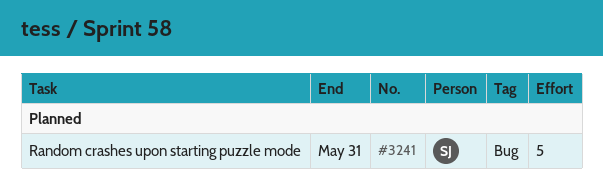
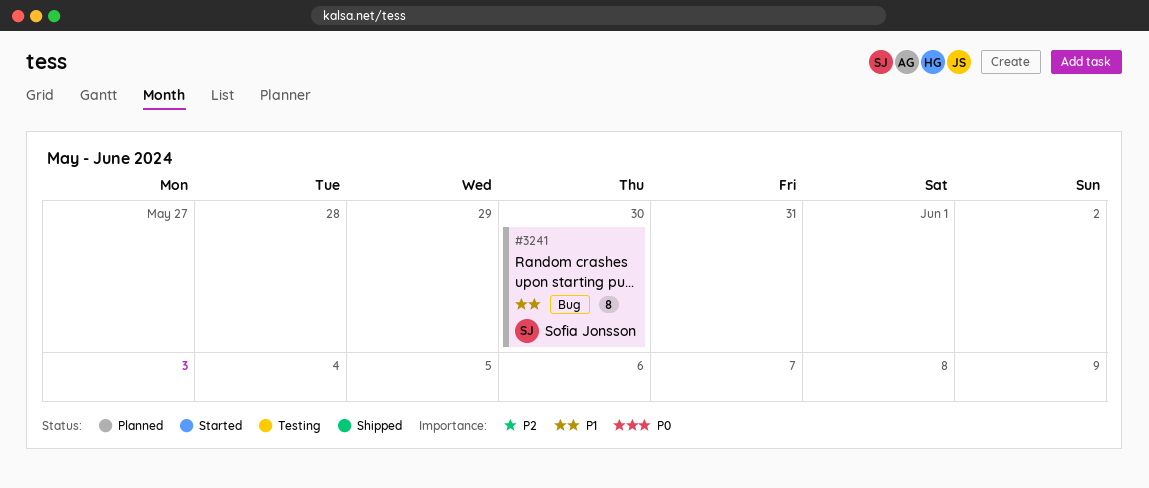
#3241, estimate: 5 -> 8
#3241, due: May 31 -> May 30

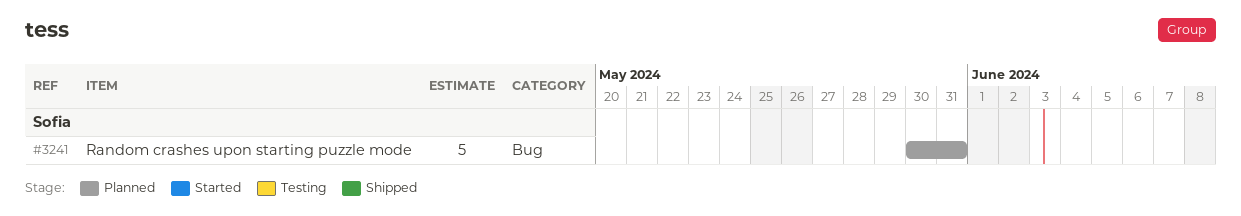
#3241, estimate: 8 -> 5
#3241, due: May 30 -> May 31

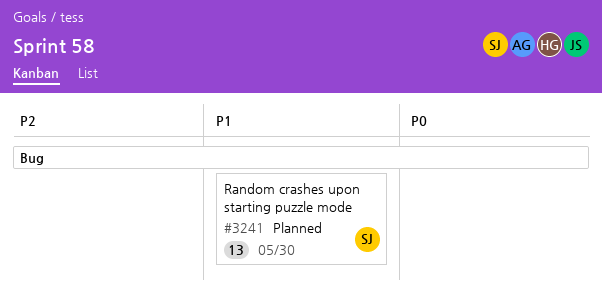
#3241, estimate: 5 -> 13
#3241, due: May 31 -> May 30

